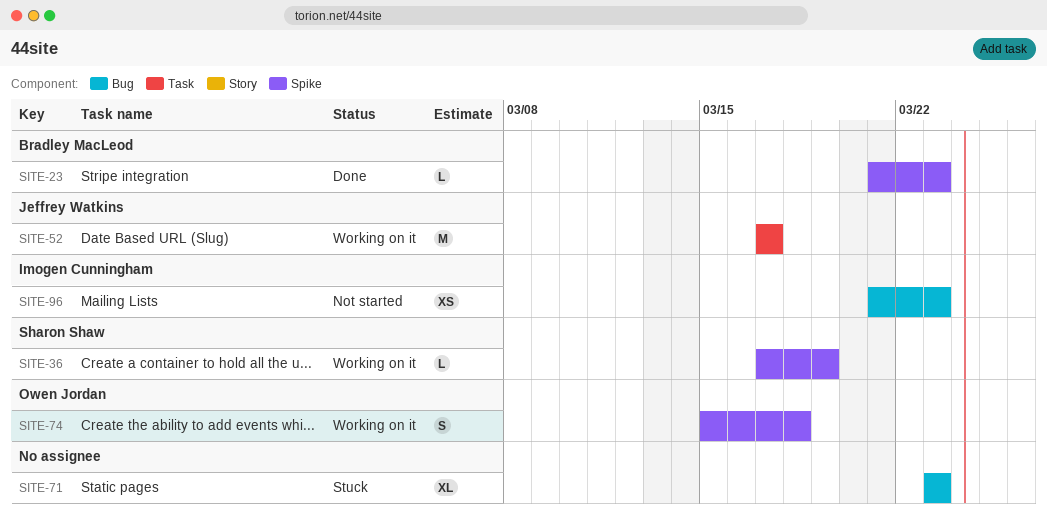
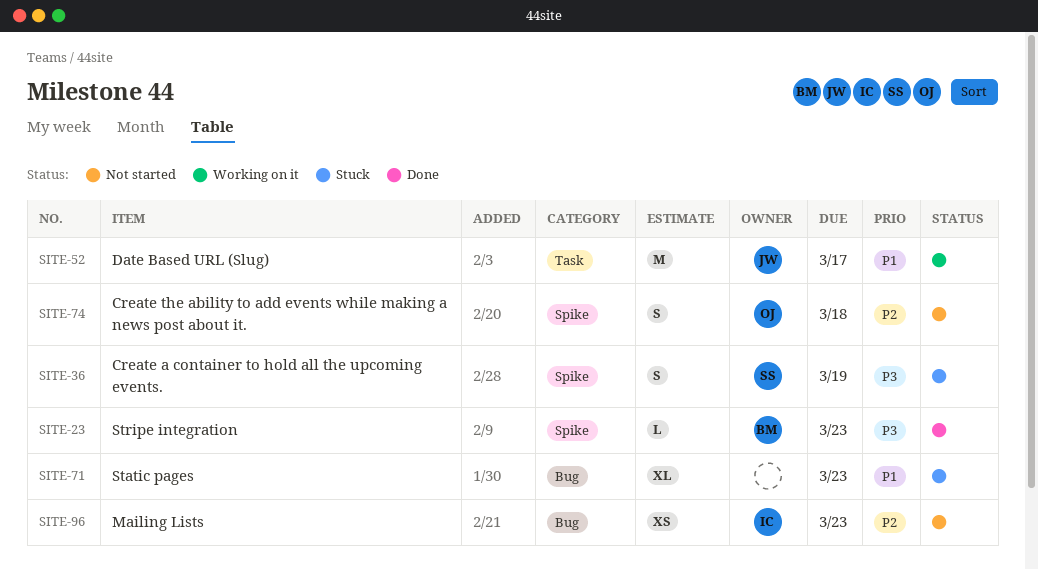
SITE-36, status: Working on it -> Stuck
SITE-36, estimate: L -> S
SITE-74, status: Working on it -> Not started

